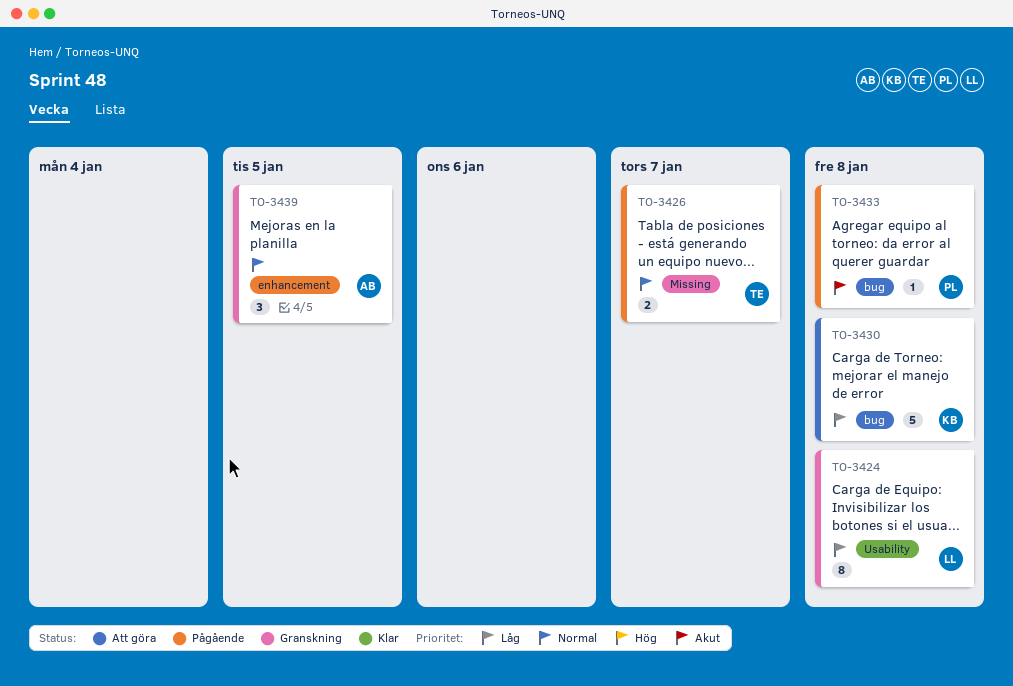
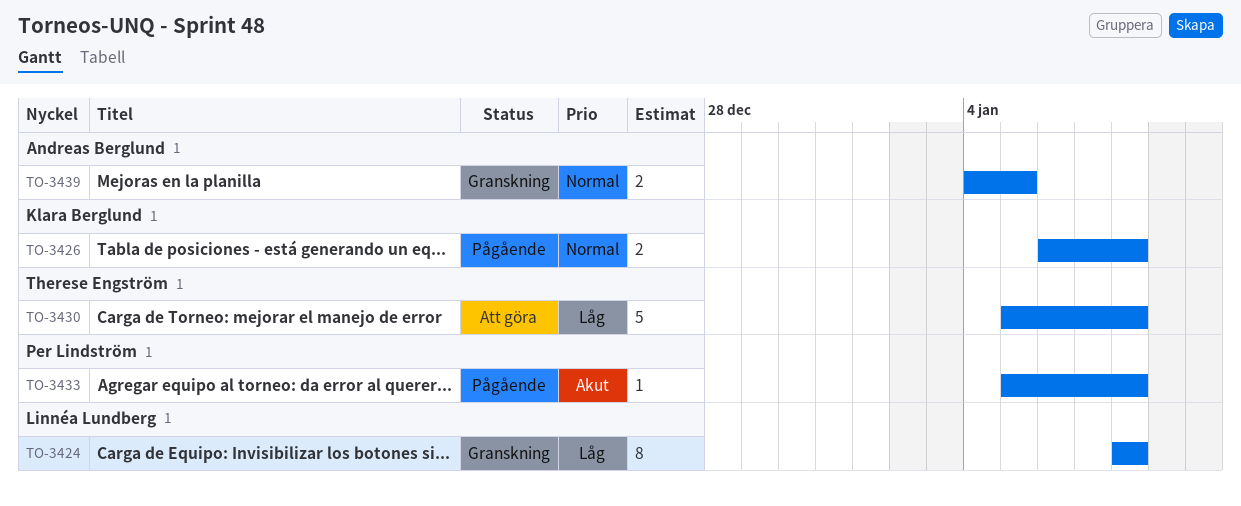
TO-3426, owner: Therese Engström -> Klara Berglund
TO-3426, due: Jan 7 -> Jan 8
TO-3430, owner: Klara Berglund -> Therese Engström
TO-3439, estimate: 3 -> 2

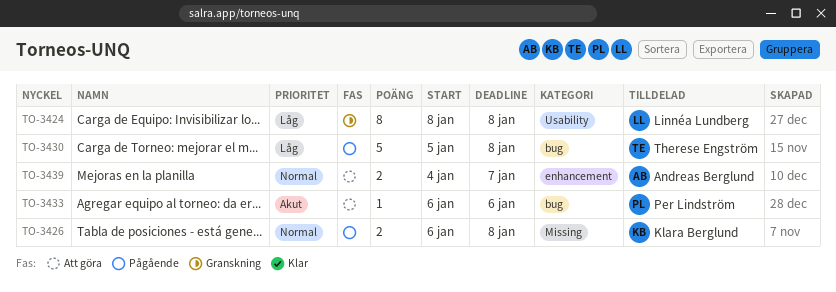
TO-3430, status: Att göra -> Pågående
TO-3433, status: Pågående -> Att göra
TO-3433, start: Jan 5 -> Jan 6
TO-3433, due: Jan 8 -> Jan 6
TO-3439, status: Granskning -> Att göra
TO-3439, due: Jan 5 -> Jan 7

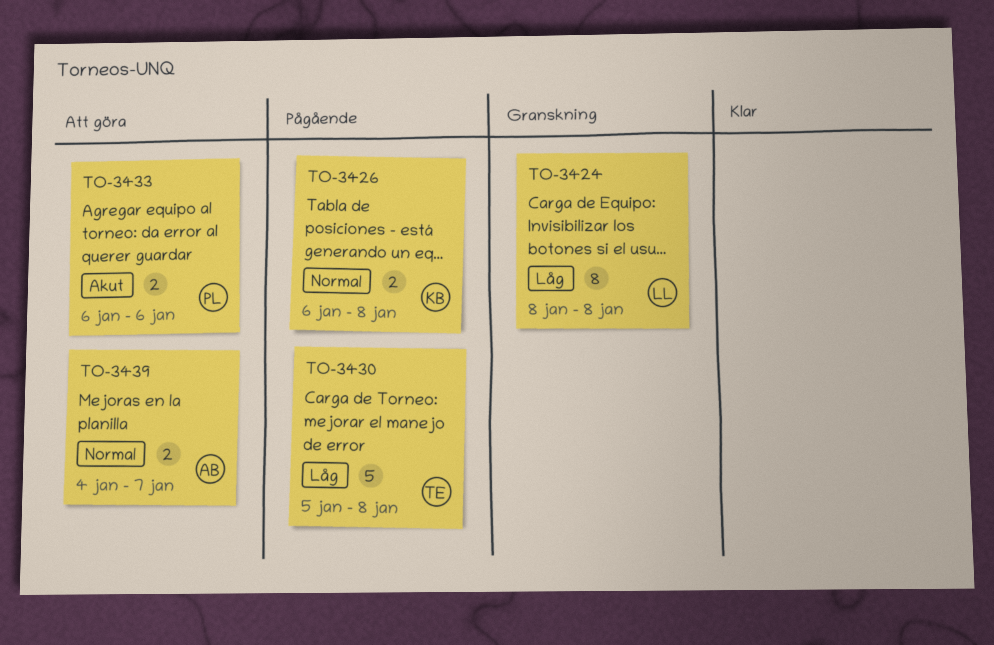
TO-3433, estimate: 1 -> 2

